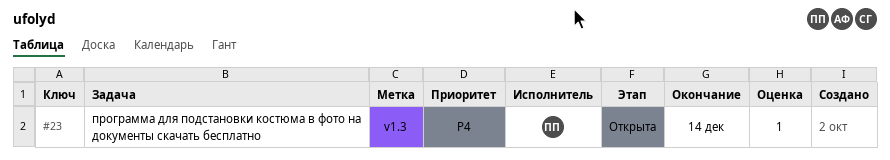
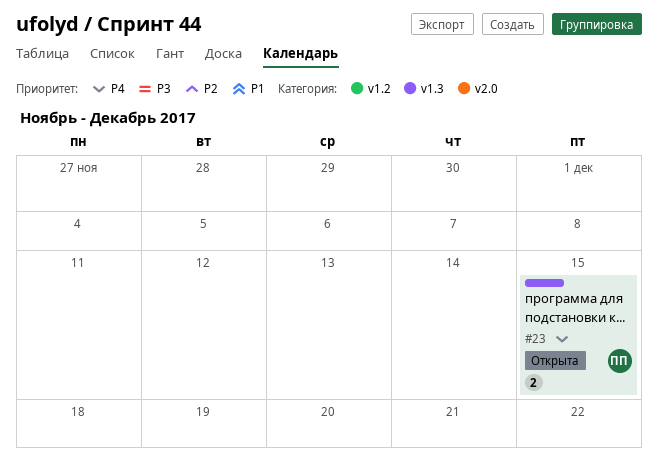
#23, estimate: 1 -> 2
#23, due: Dec 14 -> Dec 15

